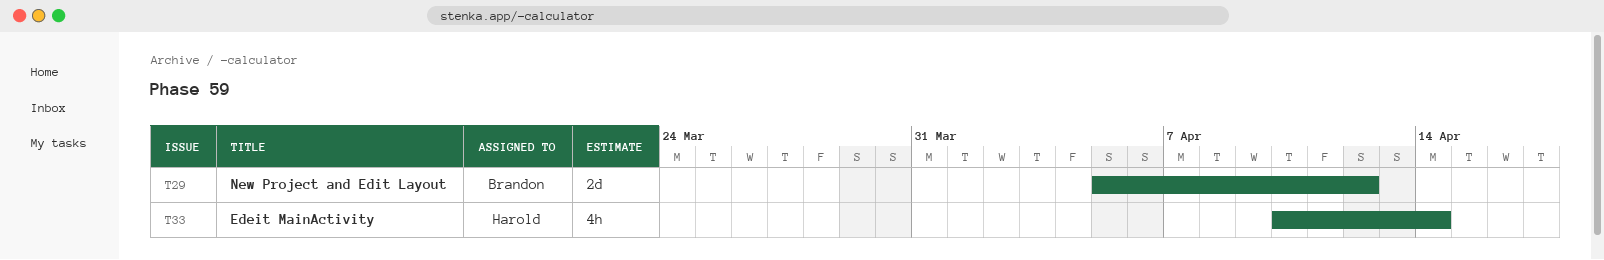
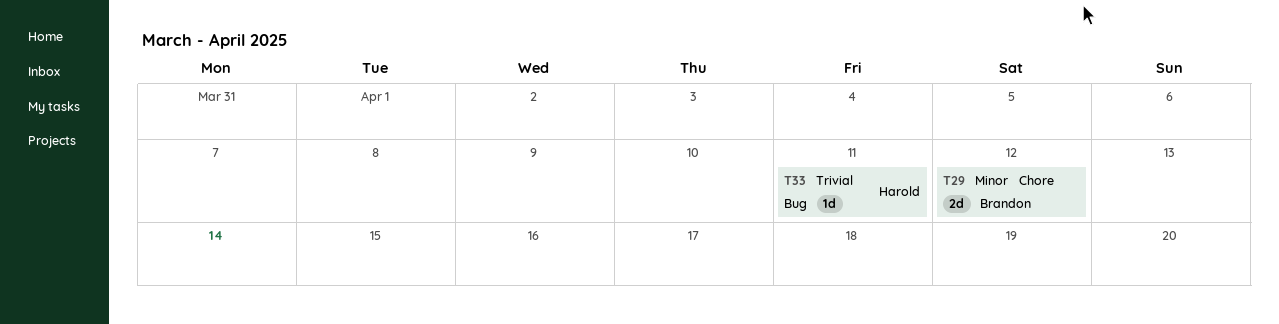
T33, estimate: 4h -> 1d
T33, due: Apr 14 -> Apr 11

